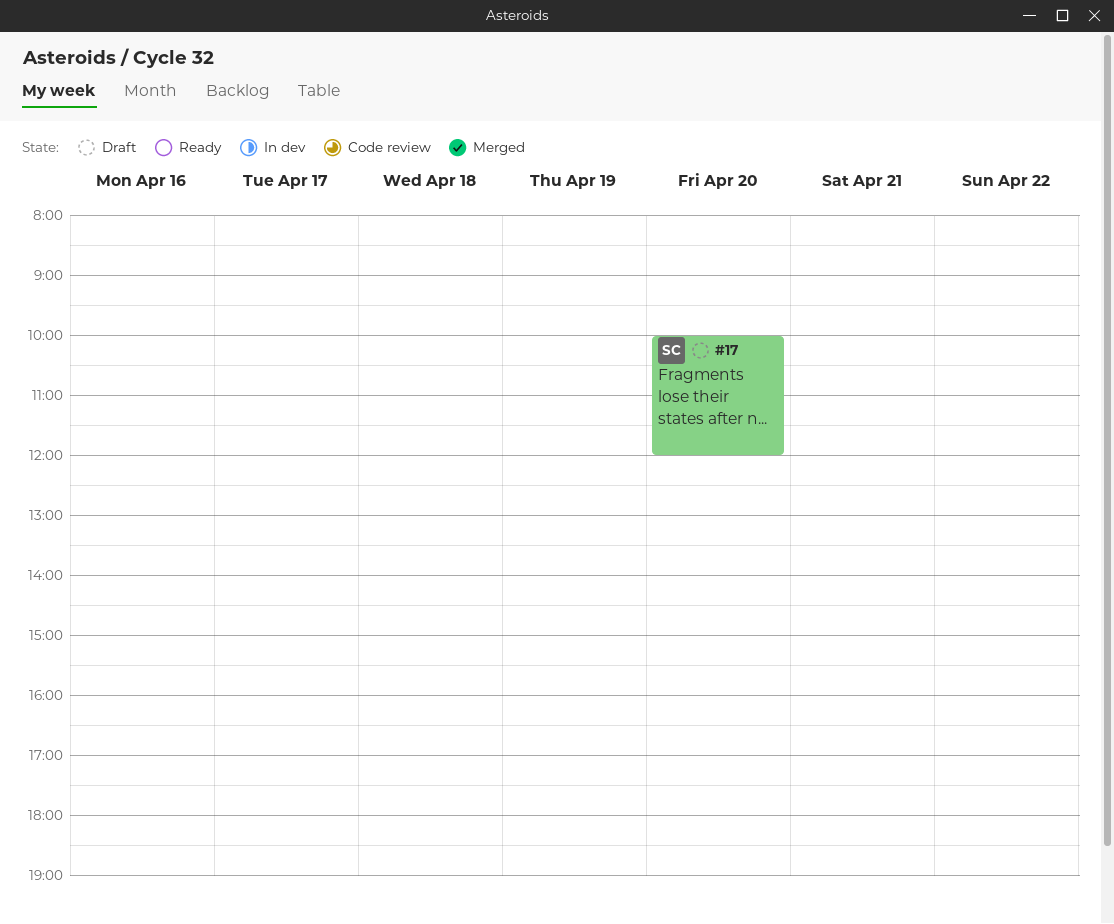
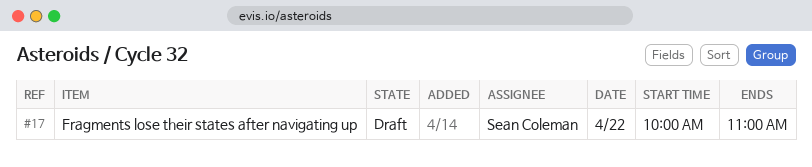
#17, day: Apr 20 -> Apr 22
#17, ends: 12:00 -> 11:00

